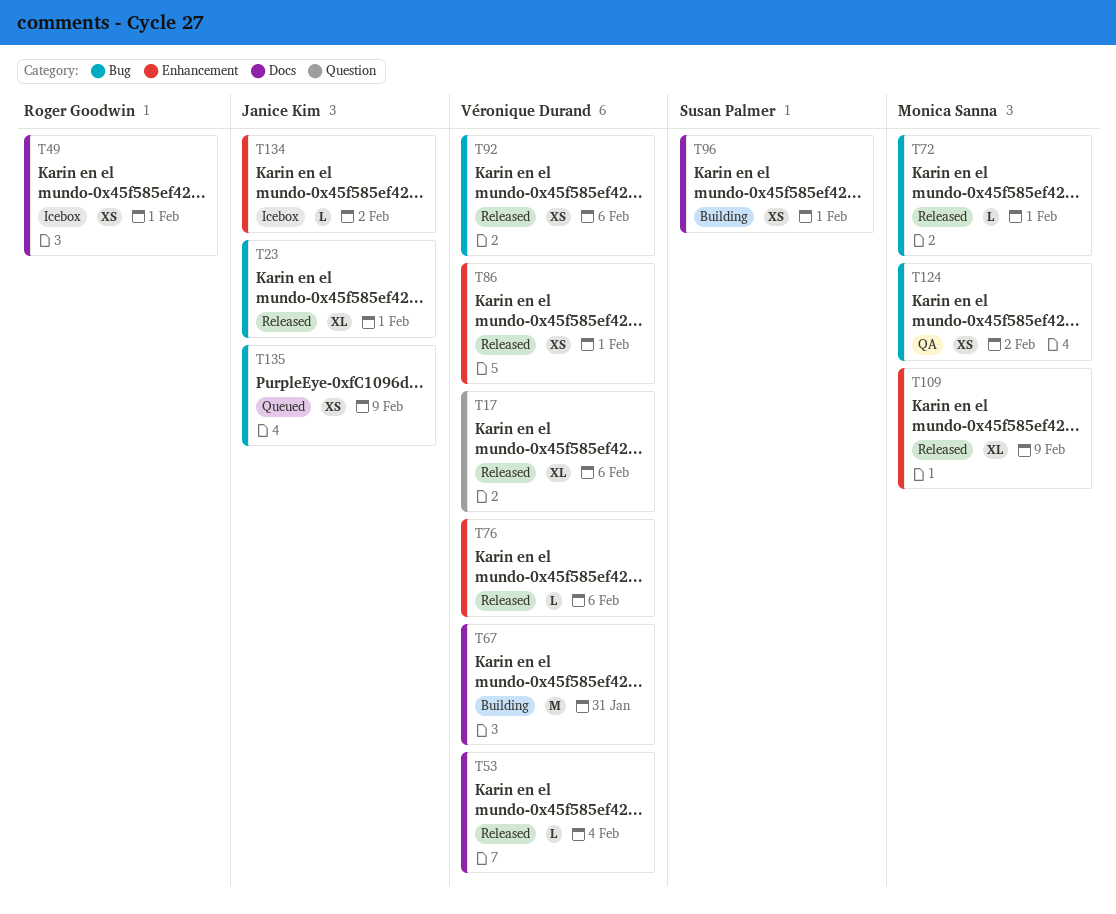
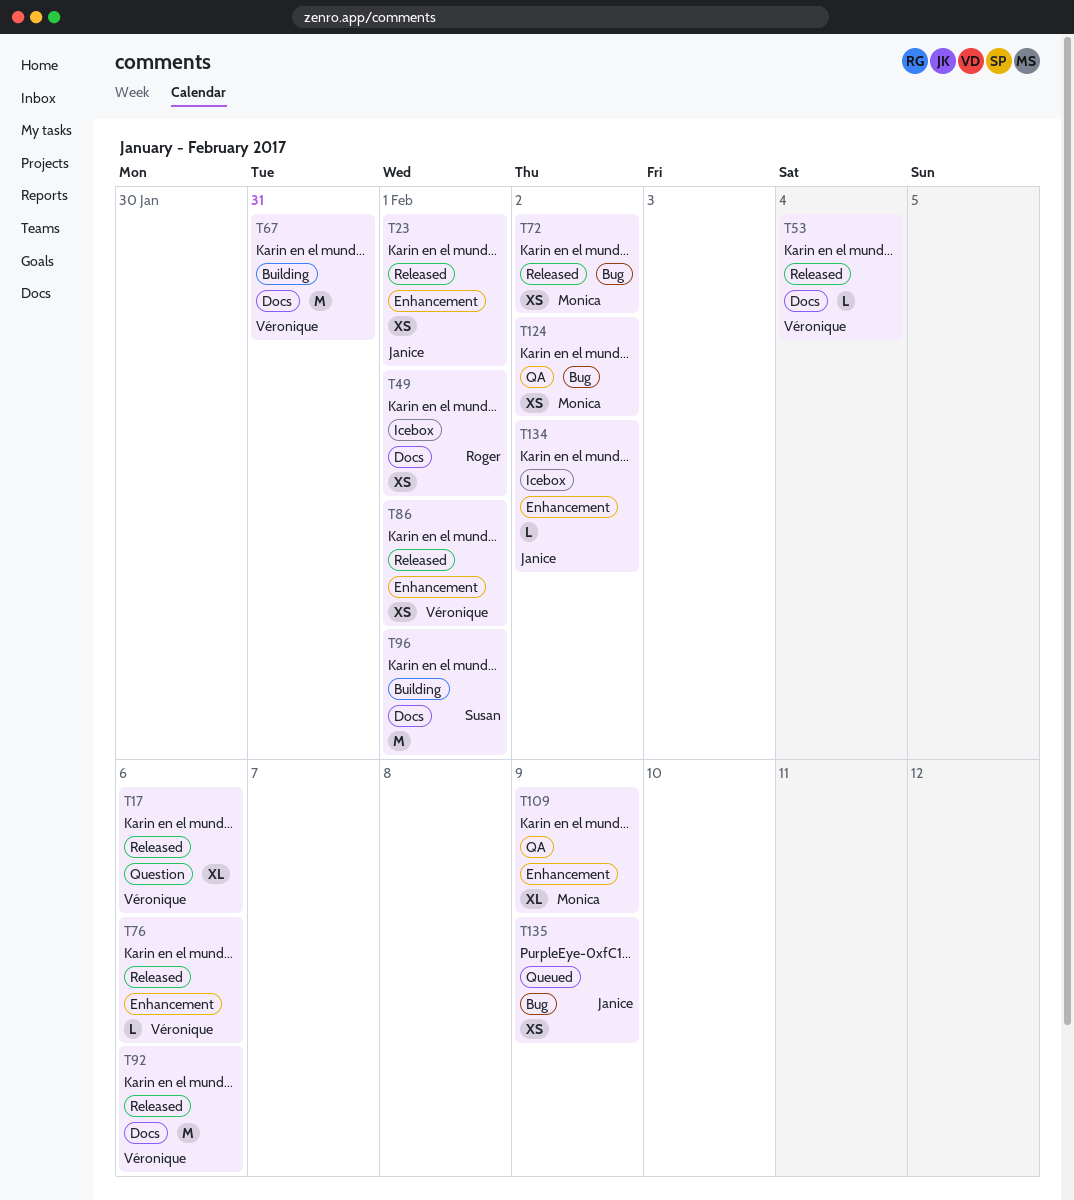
T23, label: Bug -> Enhancement
T23, estimate: XL -> XS
T72, estimate: L -> XS
T72, due: Feb 1 -> Feb 2
T92, label: Bug -> Docs
T92, estimate: XS -> M
T96, estimate: XS -> M
T109, status: Released -> QA

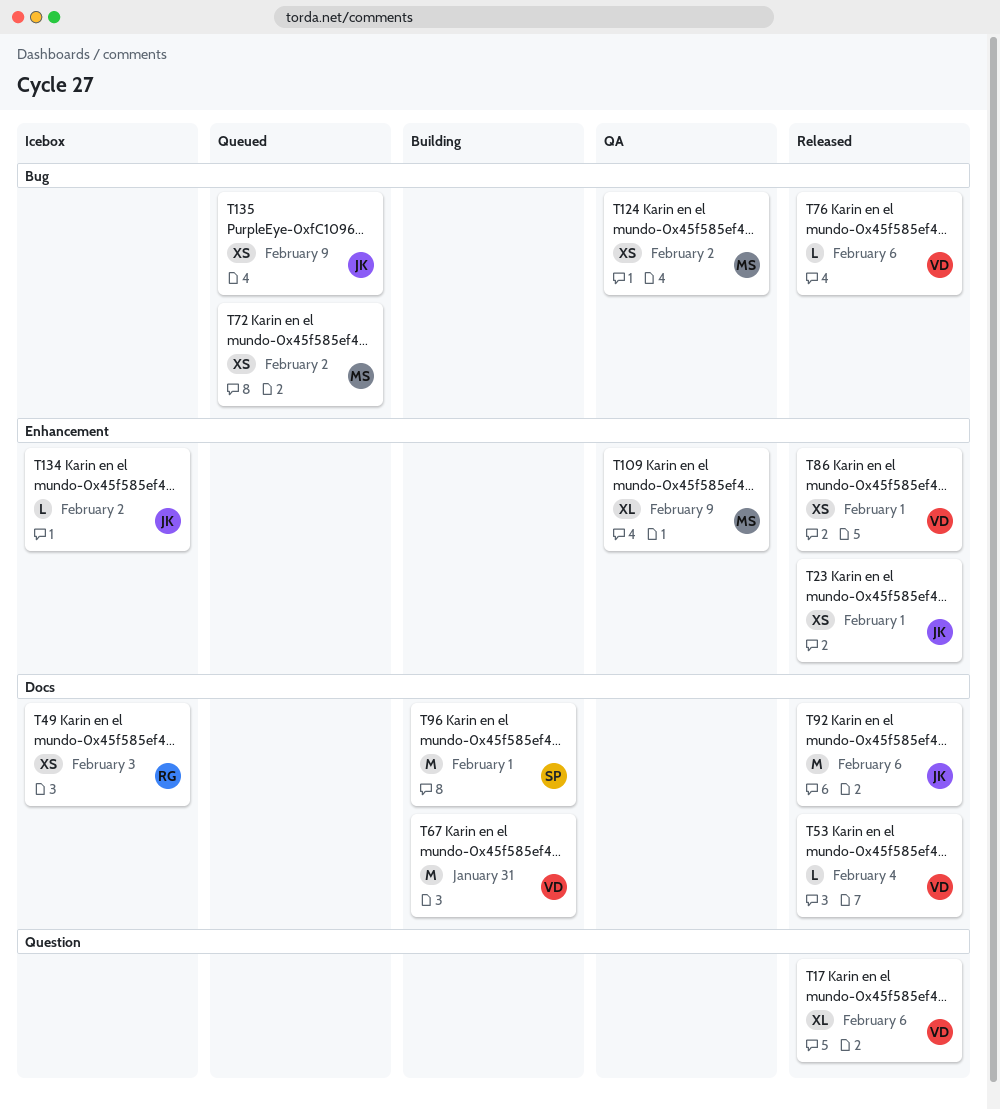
T49, due: Feb 1 -> Feb 3
T72, status: Released -> Queued
T76, label: Enhancement -> Bug
T92, owner: Véronique -> Janice

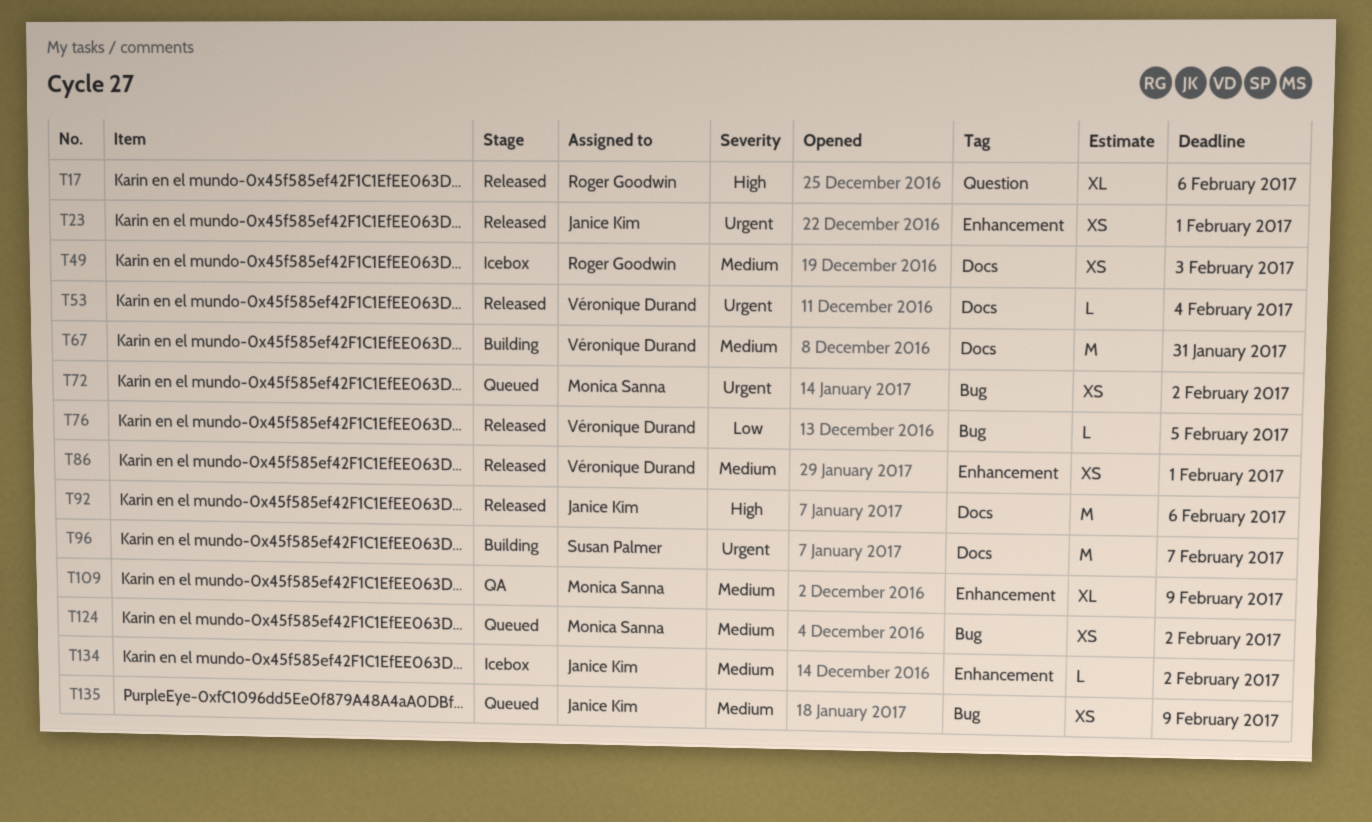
T17, owner: Véronique Durand -> Roger Goodwin
T76, due: Feb 6 -> Feb 5
T96, due: Feb 1 -> Feb 7
T124, status: QA -> Queued

